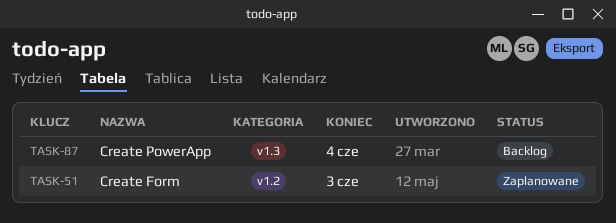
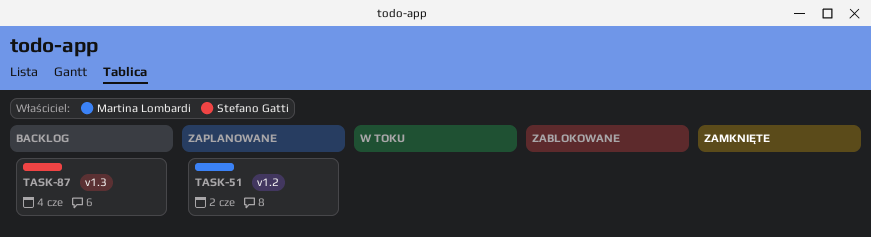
TASK-51, due: Jun 3 -> Jun 2

